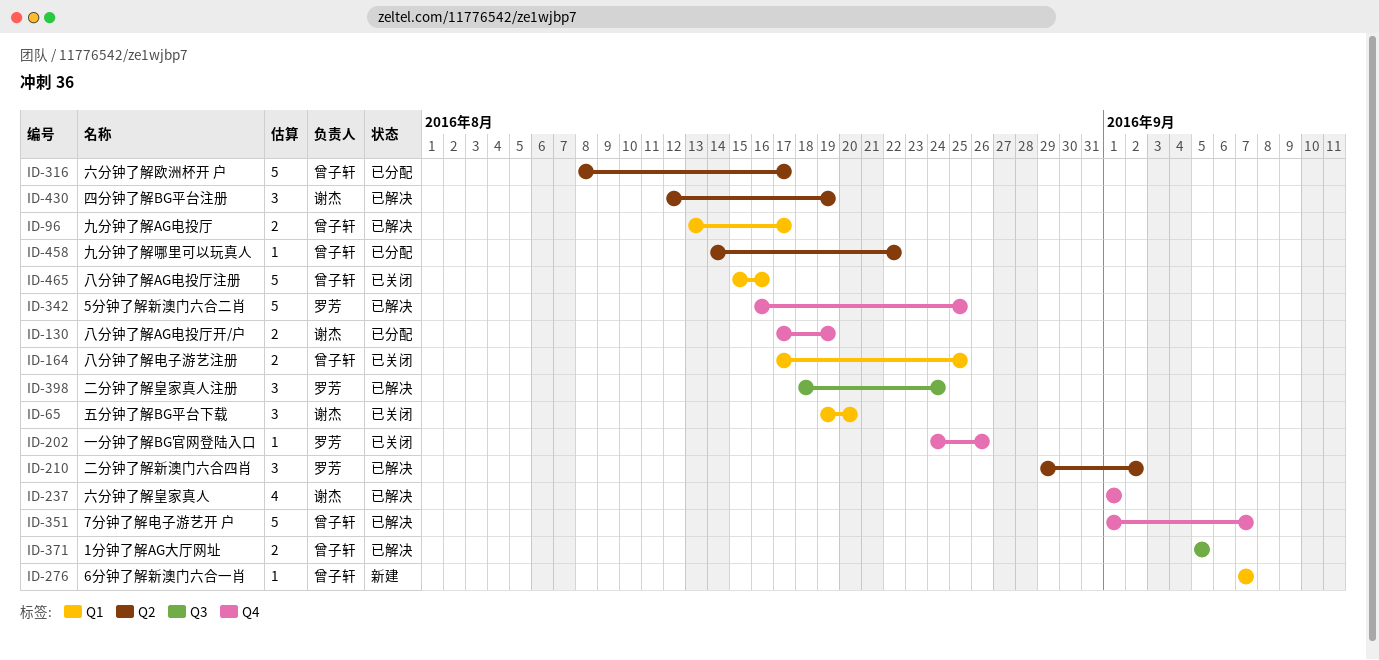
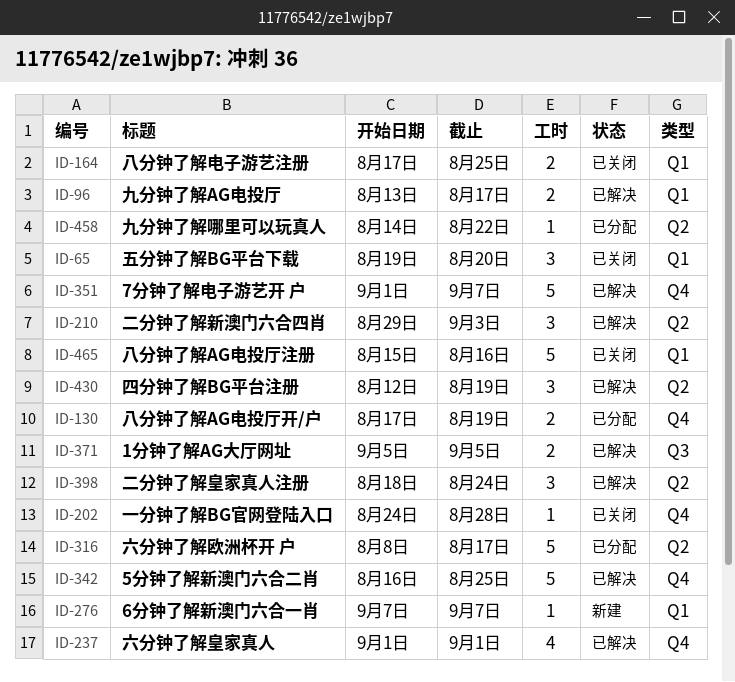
ID-202, due: Aug 26 -> Aug 28
ID-210, due: Sep 2 -> Sep 3
ID-398, label: Q3 -> Q2

